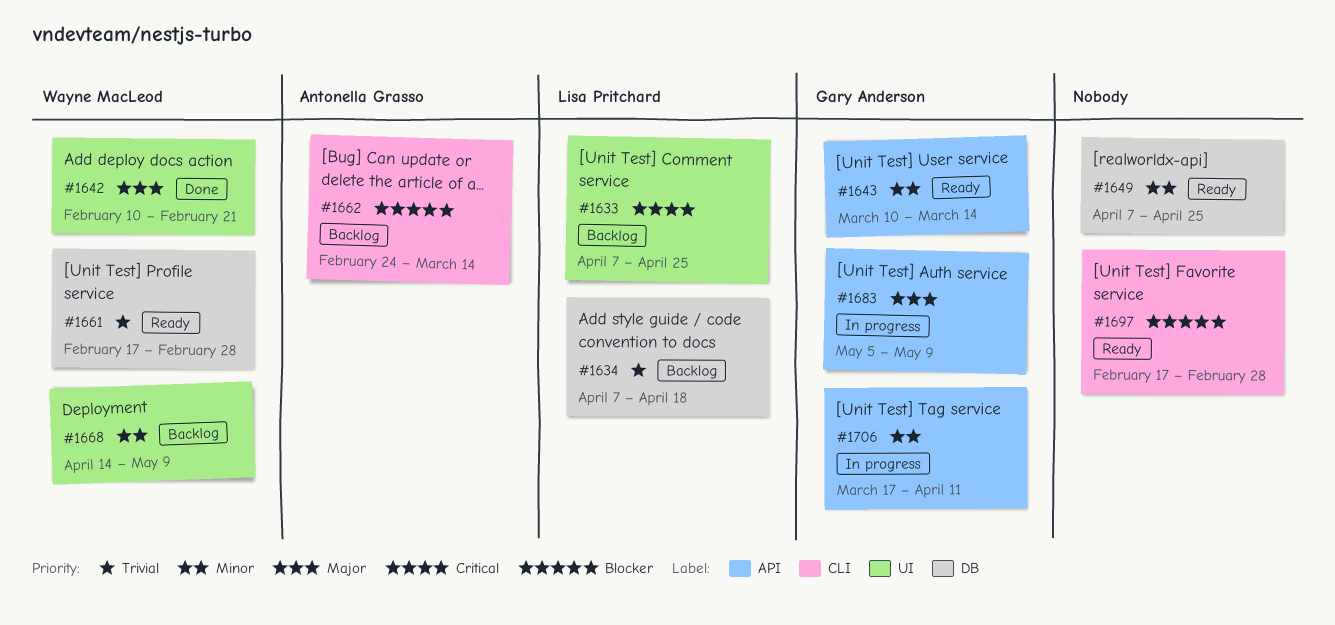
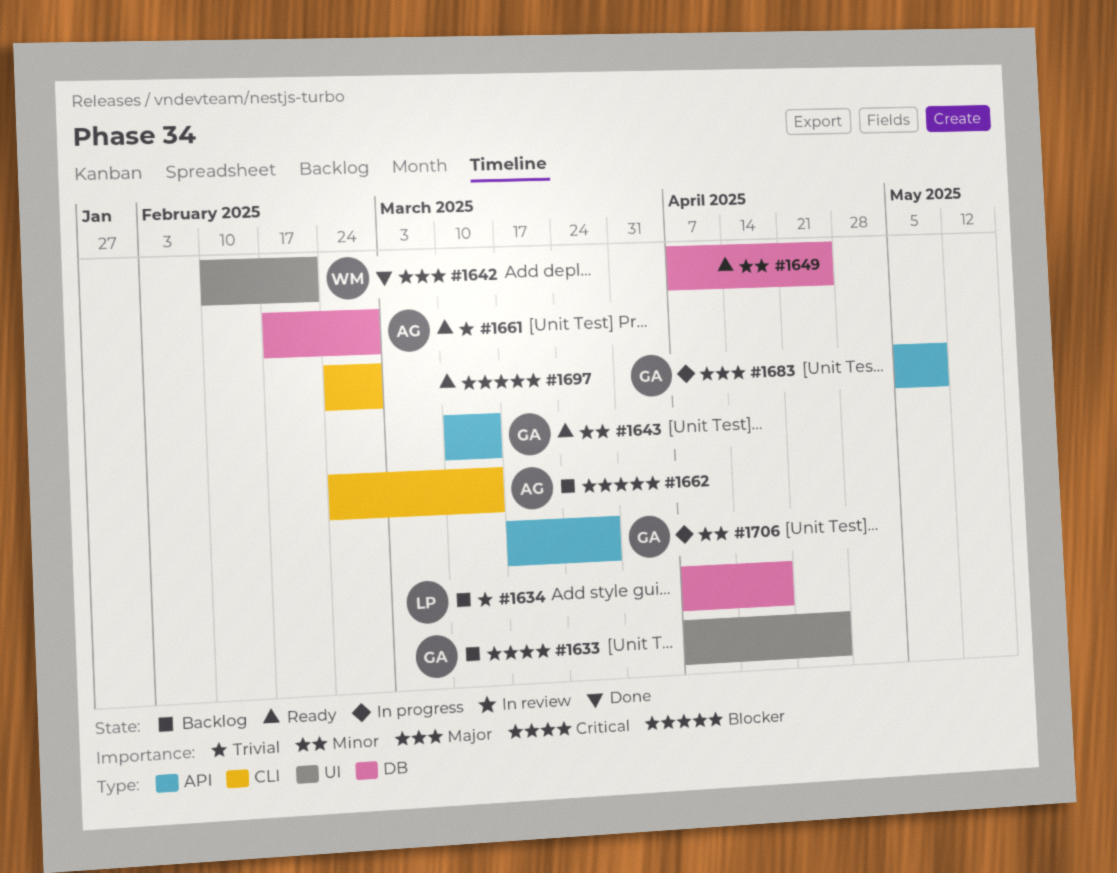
#1633, owner: Lisa Pritchard -> Gary Anderson
#1661, owner: Wayne MacLeod -> Antonella Grasso
#1668: present -> none
#1697, start: Feb 17 -> Feb 24
#1706, due: Apr 11 -> Mar 28

